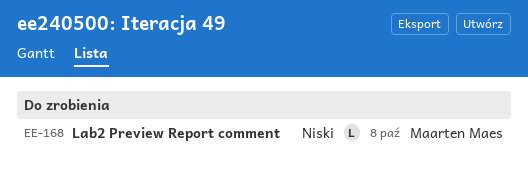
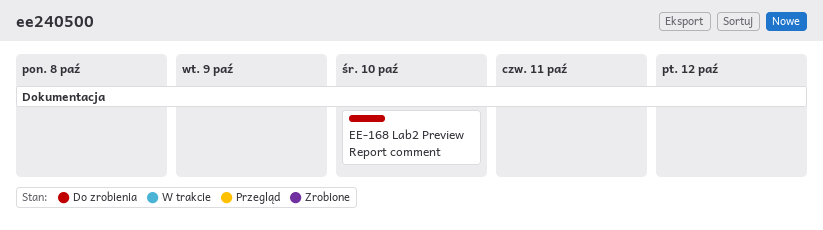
EE-168, due: Oct 8 -> Oct 10

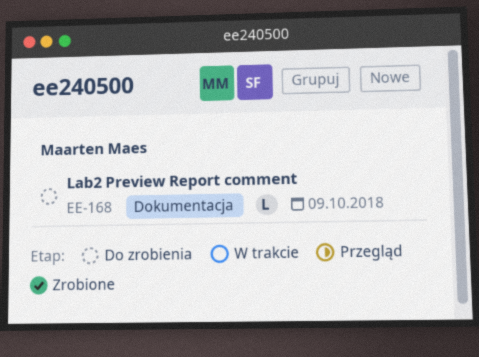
EE-168, due: Oct 10 -> Oct 9

